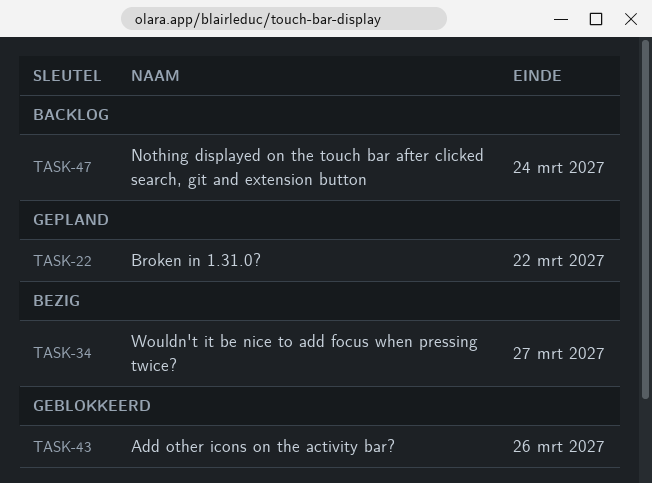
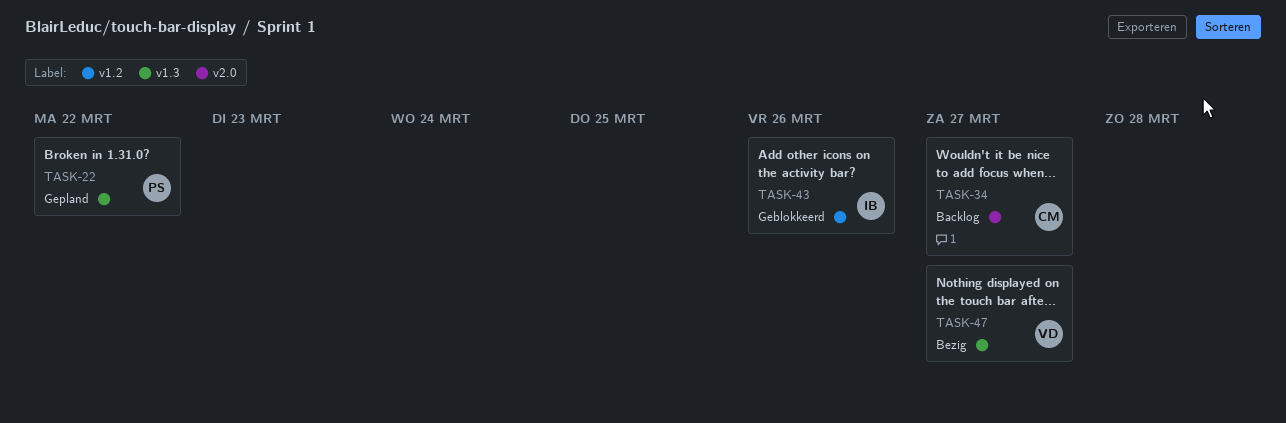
TASK-34, status: Bezig -> Backlog
TASK-47, status: Backlog -> Bezig
TASK-47, due: Mar 24 -> Mar 27

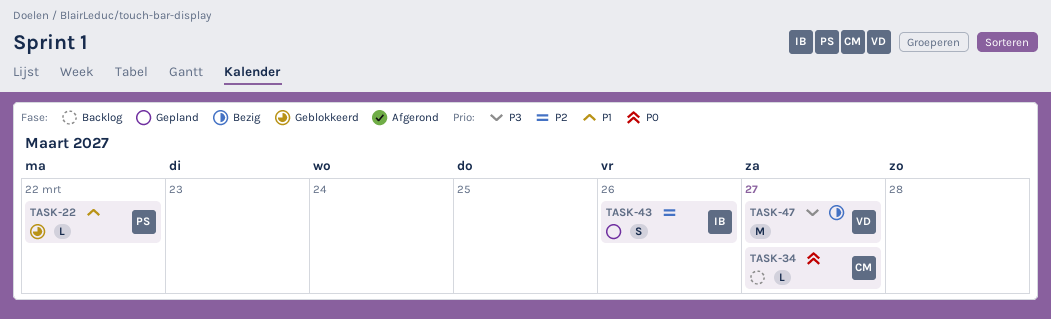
TASK-22, status: Gepland -> Geblokkeerd
TASK-43, status: Geblokkeerd -> Gepland

